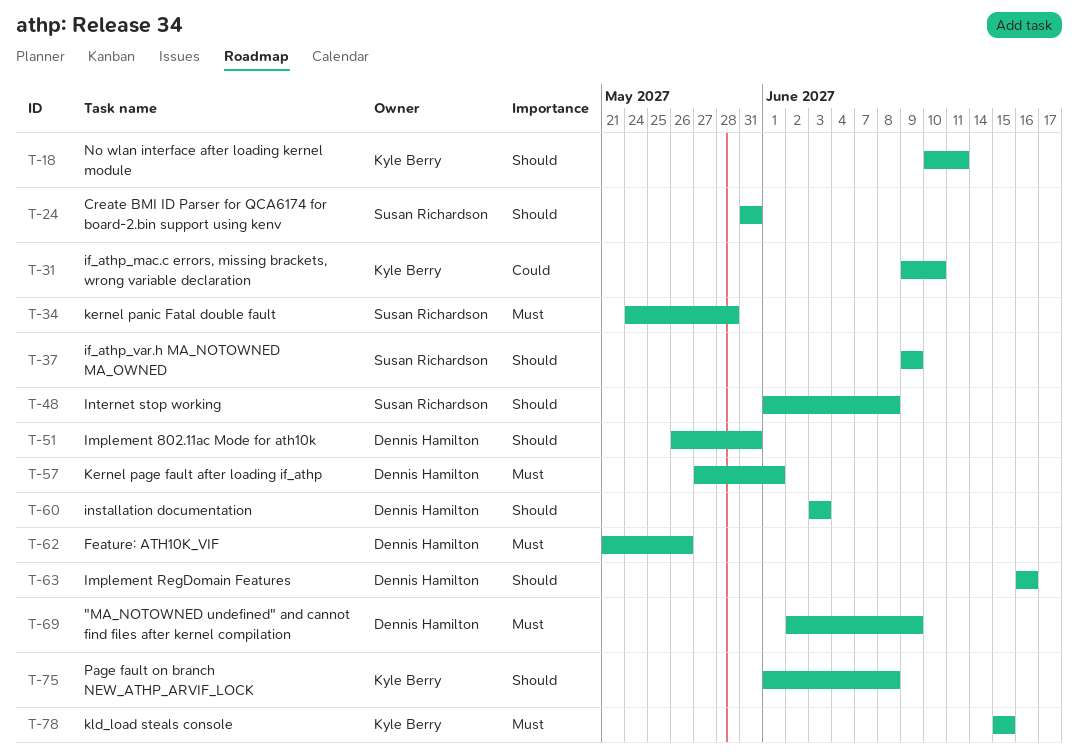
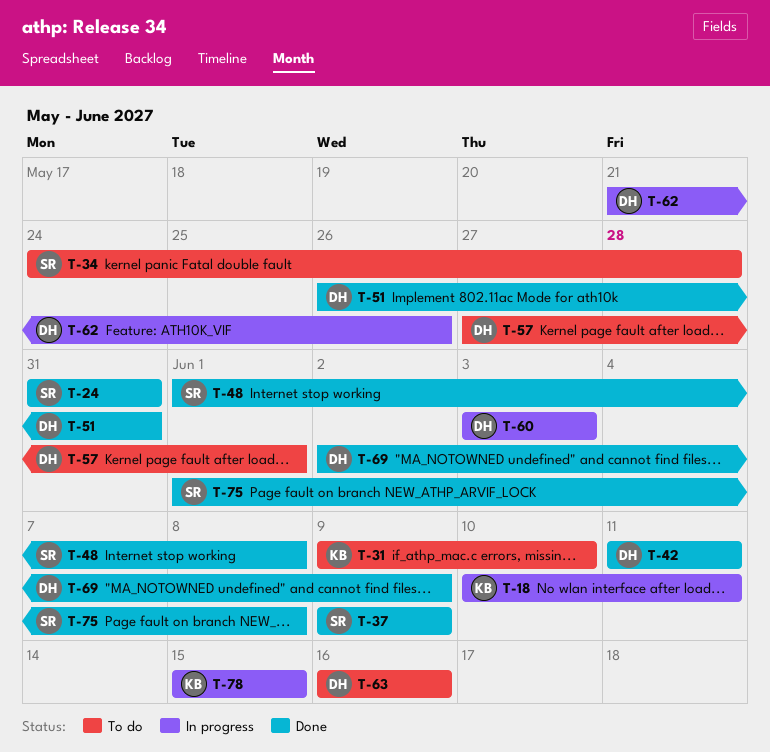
T-42: none -> present
T-75, owner: Kyle Berry -> Susan Richardson

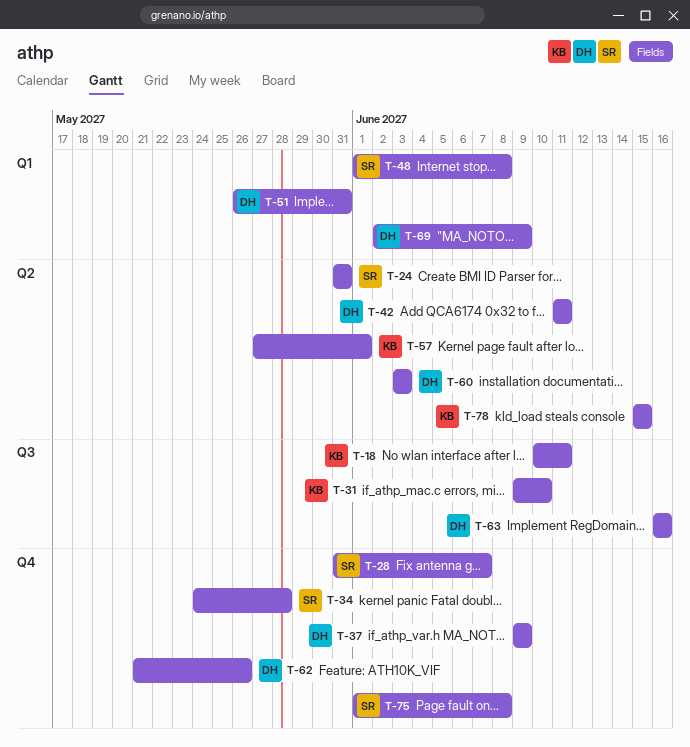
T-28: none -> present
T-37, owner: SR -> DH
T-57, owner: DH -> KB

